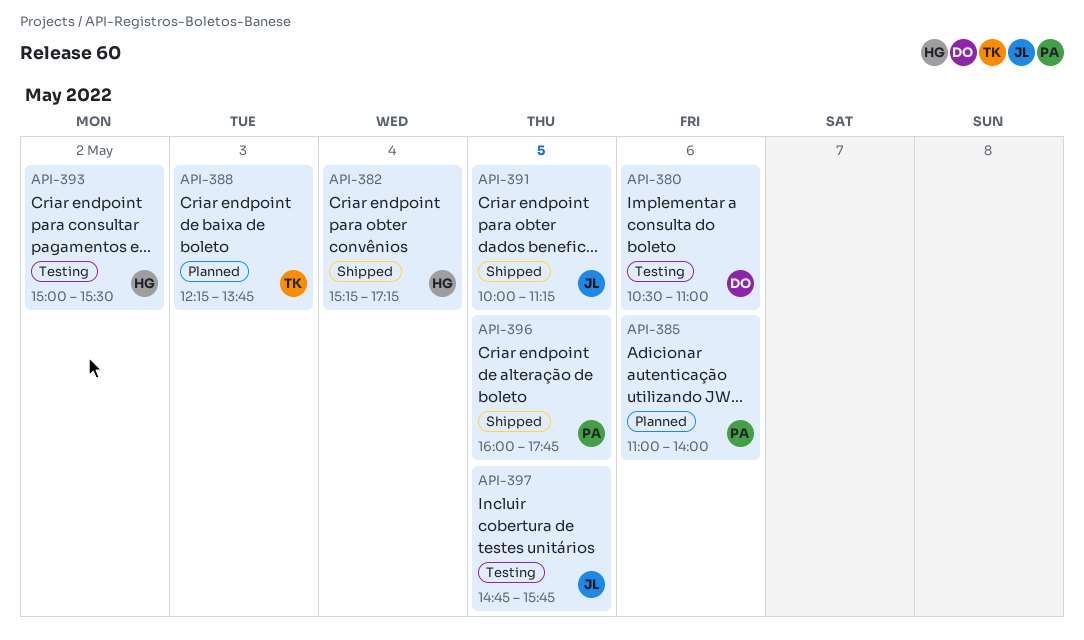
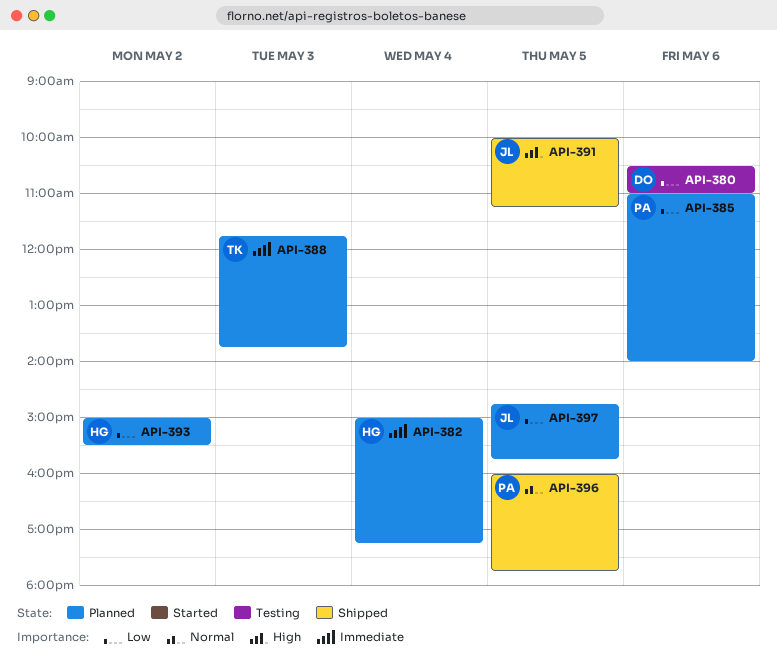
API-382, status: Shipped -> Planned
API-382, begins: 15:15 -> 15:00
API-388, begins: 12:15 -> 11:45
API-393, status: Testing -> Planned
API-397, status: Testing -> Planned

